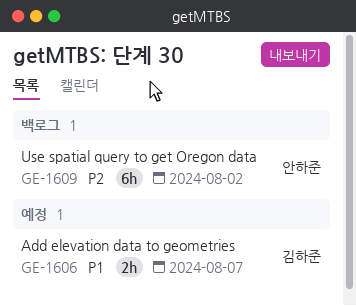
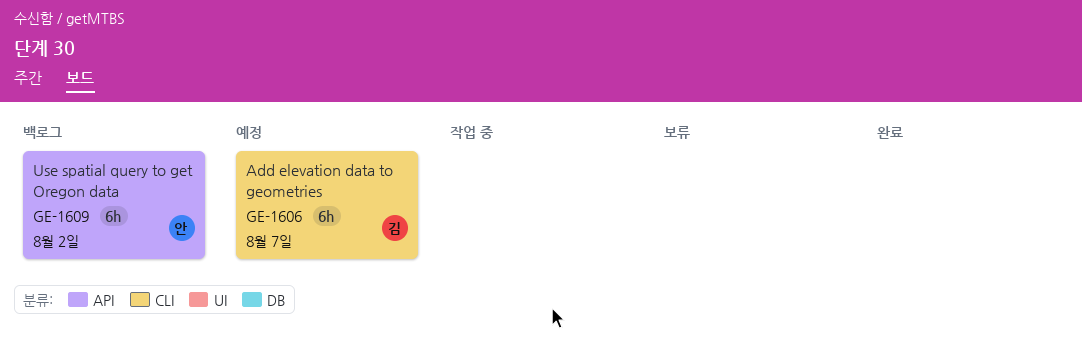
GE-1606, estimate: 2h -> 6h

